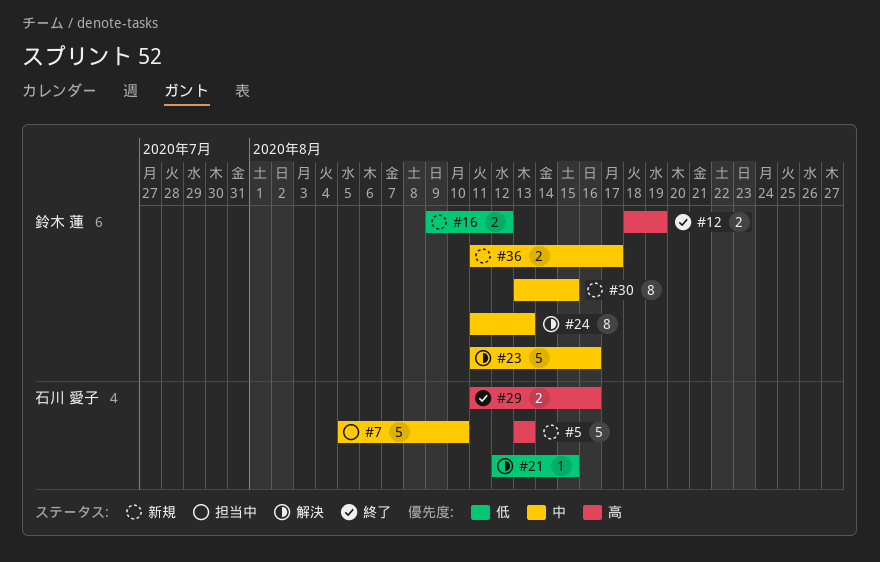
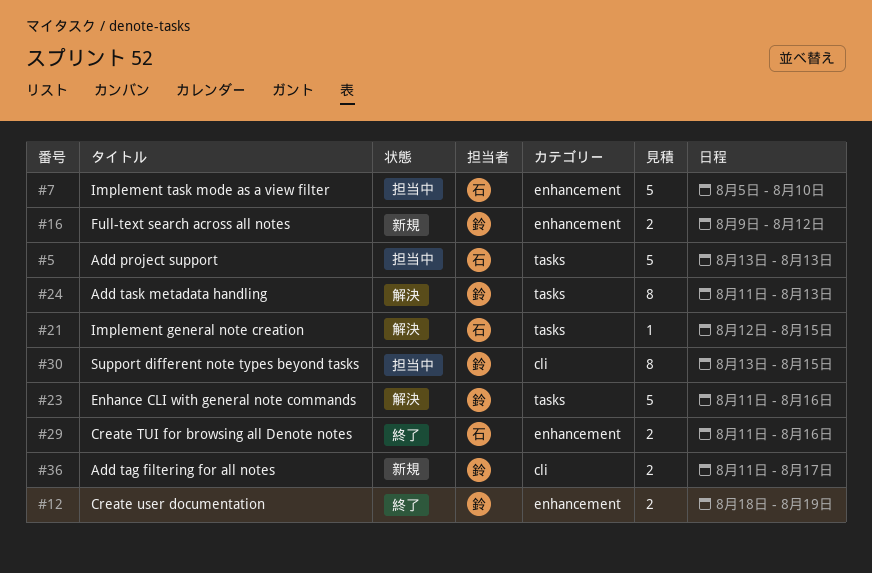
#5, status: 新規 -> 担当中
#30, status: 新規 -> 担当中

